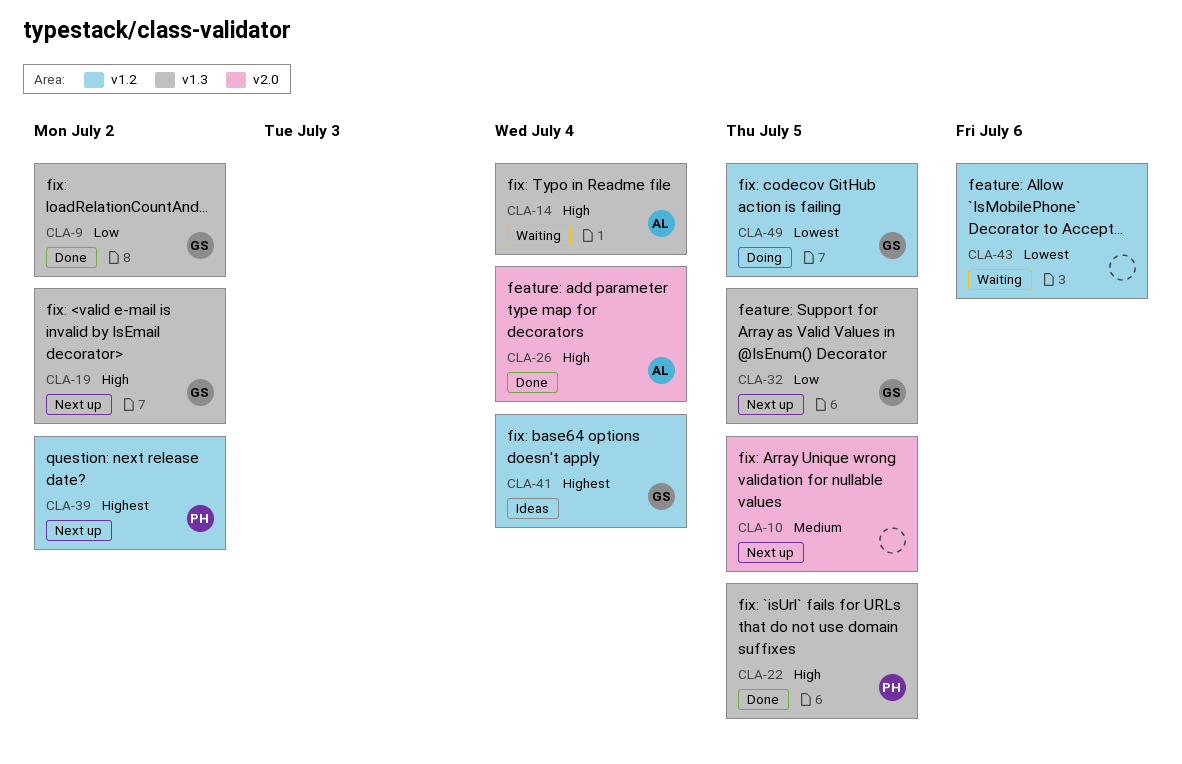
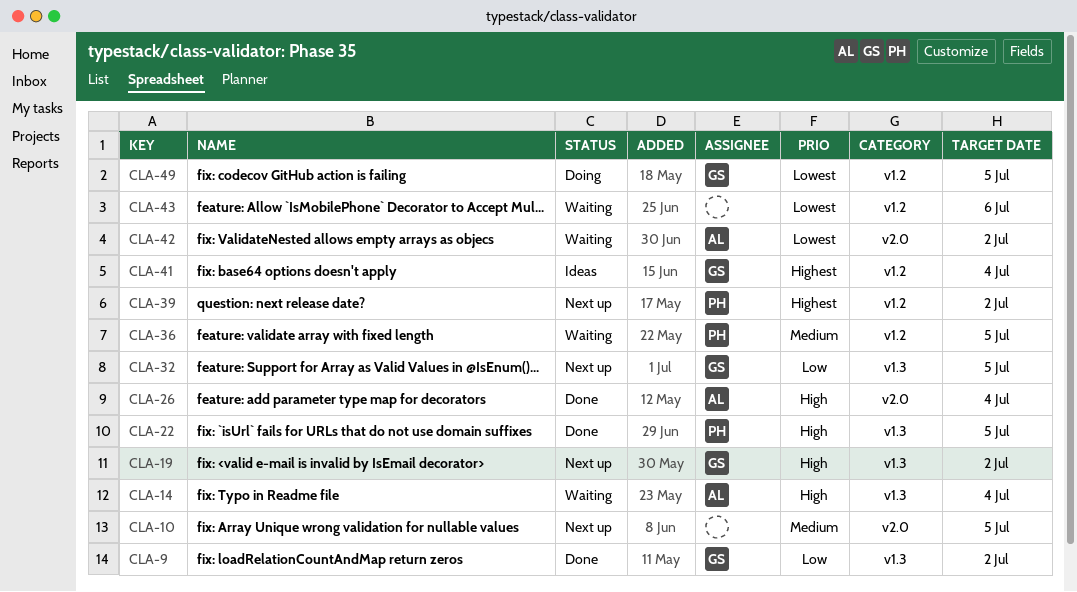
CLA-36: none -> present
CLA-42: none -> present

